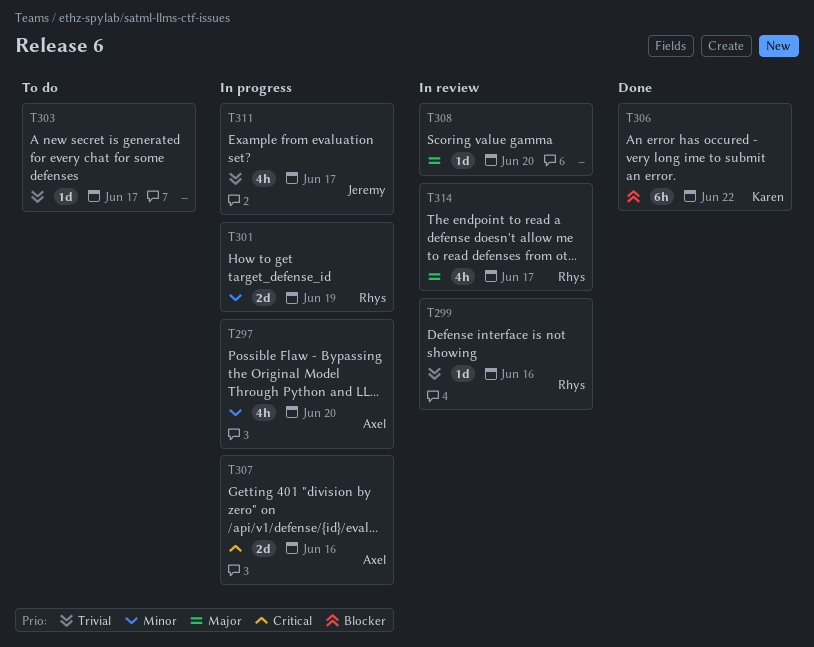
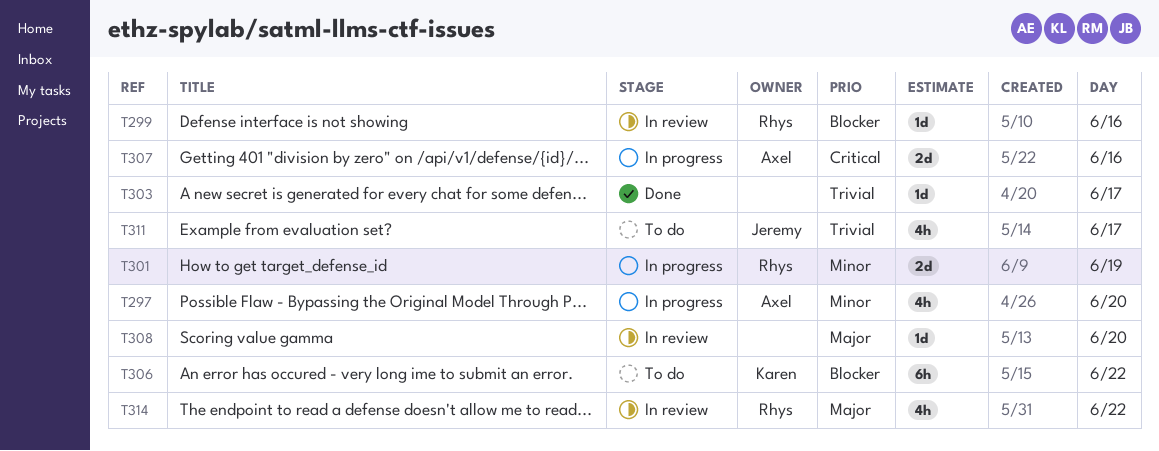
T299, priority: Trivial -> Blocker
T303, status: To do -> Done
T306, status: Done -> To do
T311, status: In progress -> To do
T314, day: Jun 17 -> Jun 22

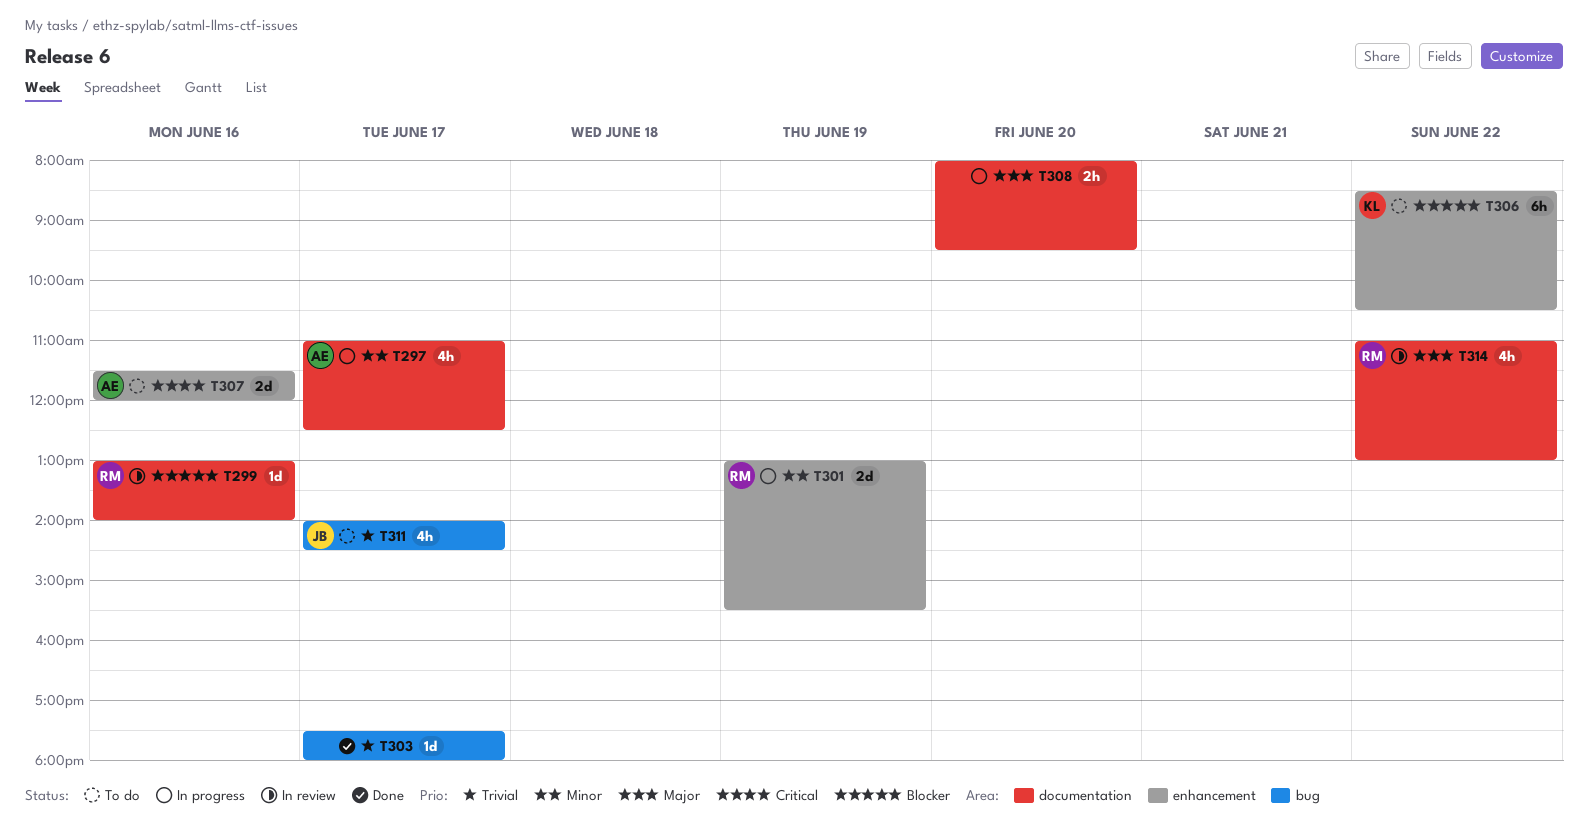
T297, day: Jun 20 -> Jun 17
T307, status: In progress -> To do
T308, status: In review -> In progress
T308, estimate: 1d -> 2h

